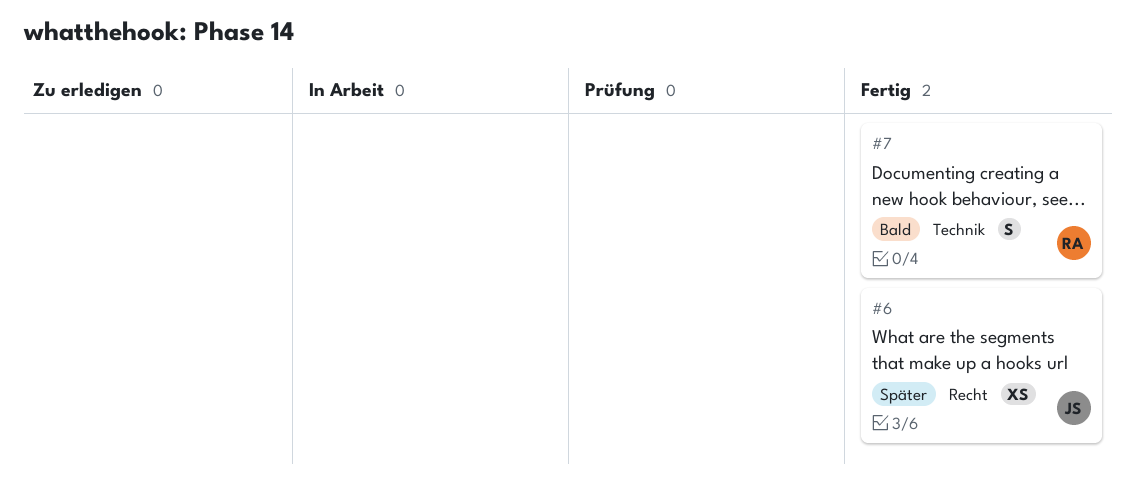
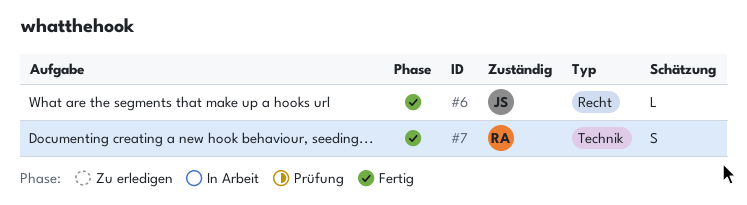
#6, estimate: XS -> L

